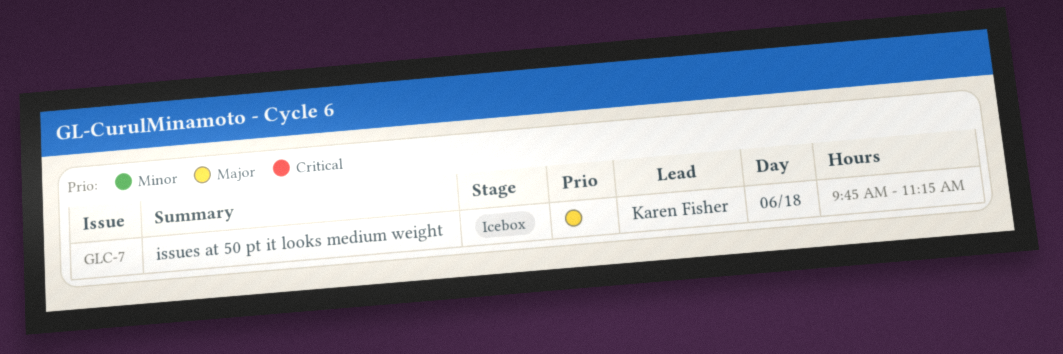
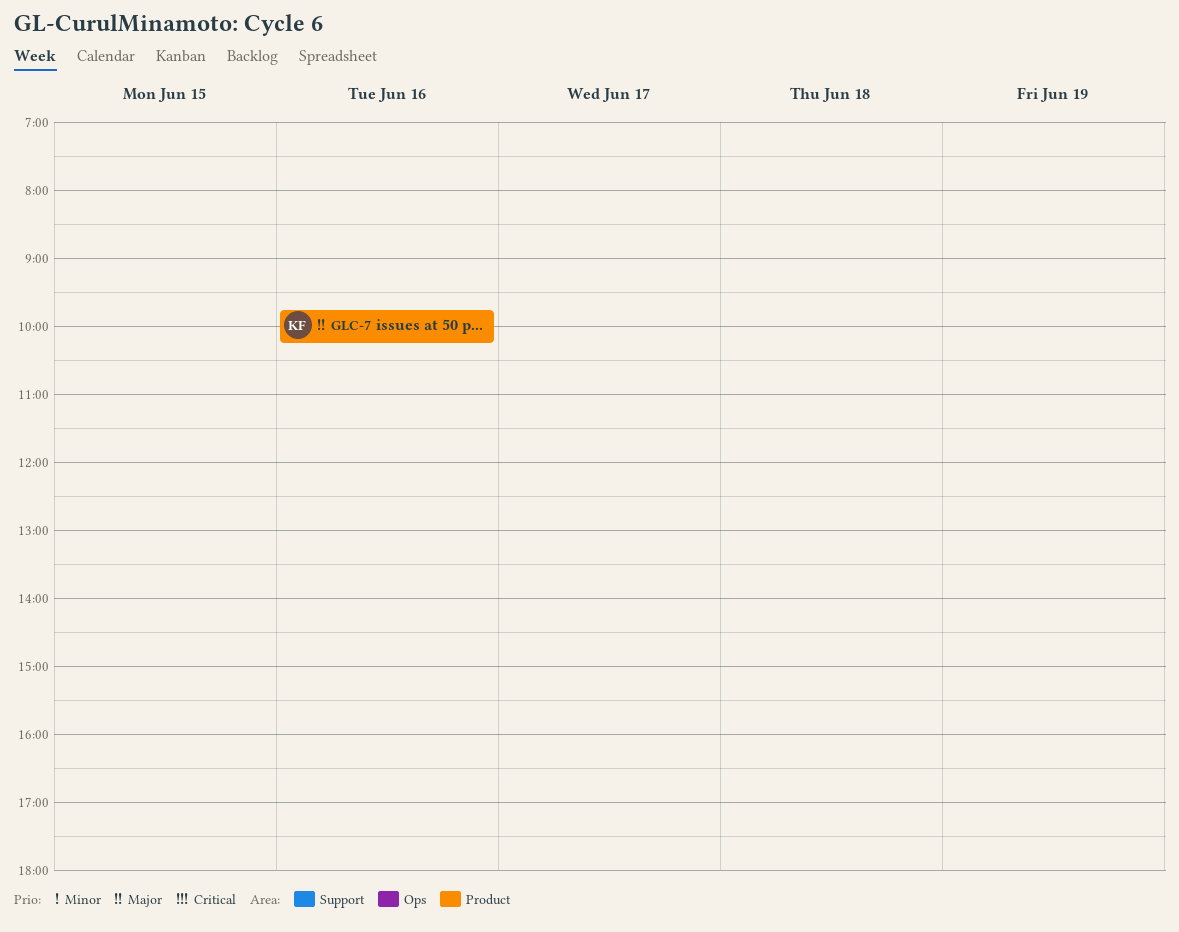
GLC-7, day: Jun 18 -> Jun 16
GLC-7, ends: 11:15 -> 10:15

